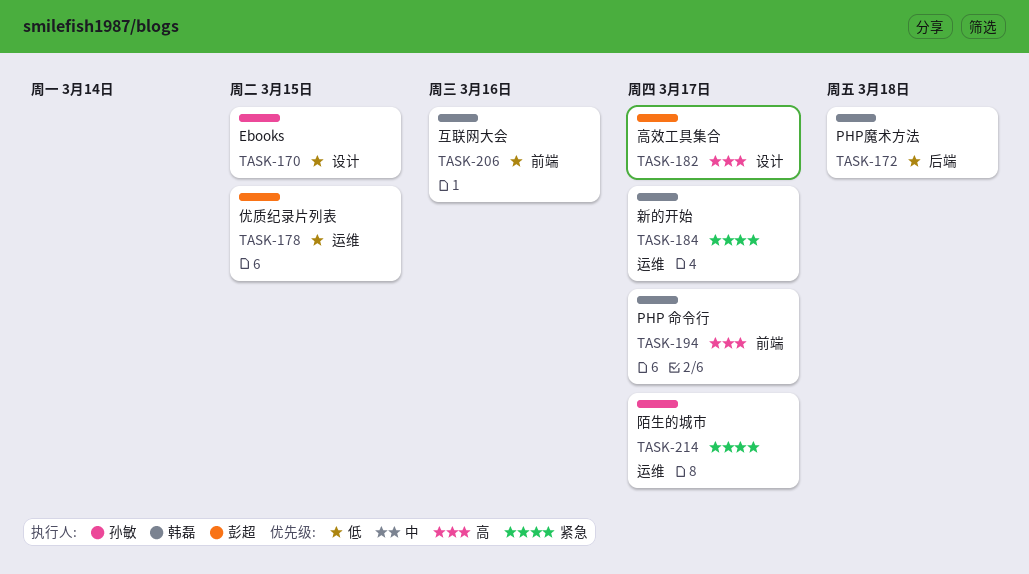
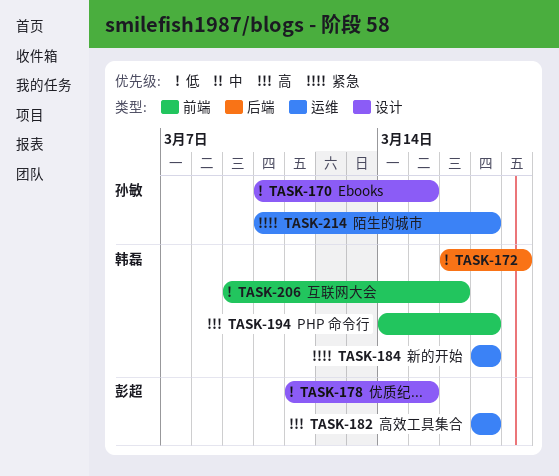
TASK-178, label: 运维 -> 设计
TASK-182, label: 设计 -> 运维

